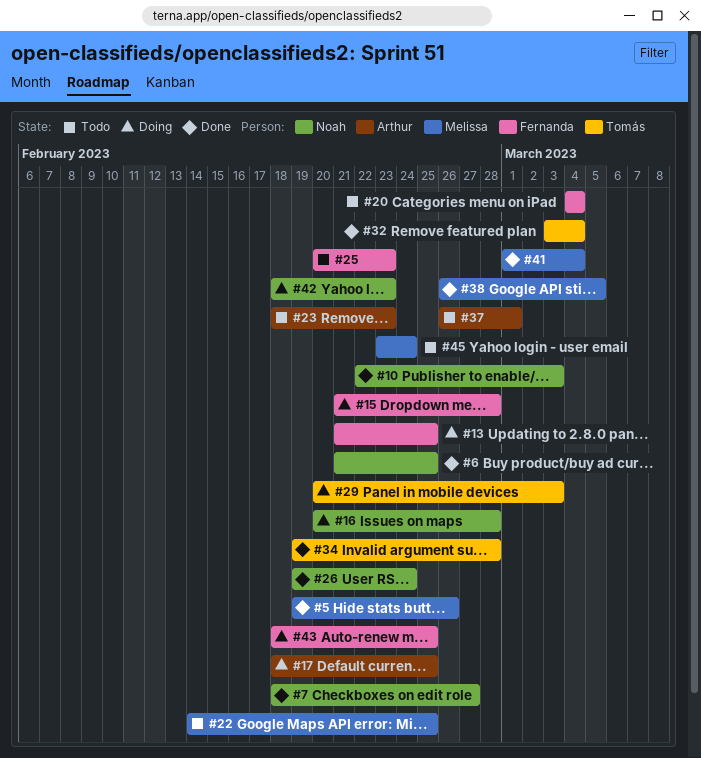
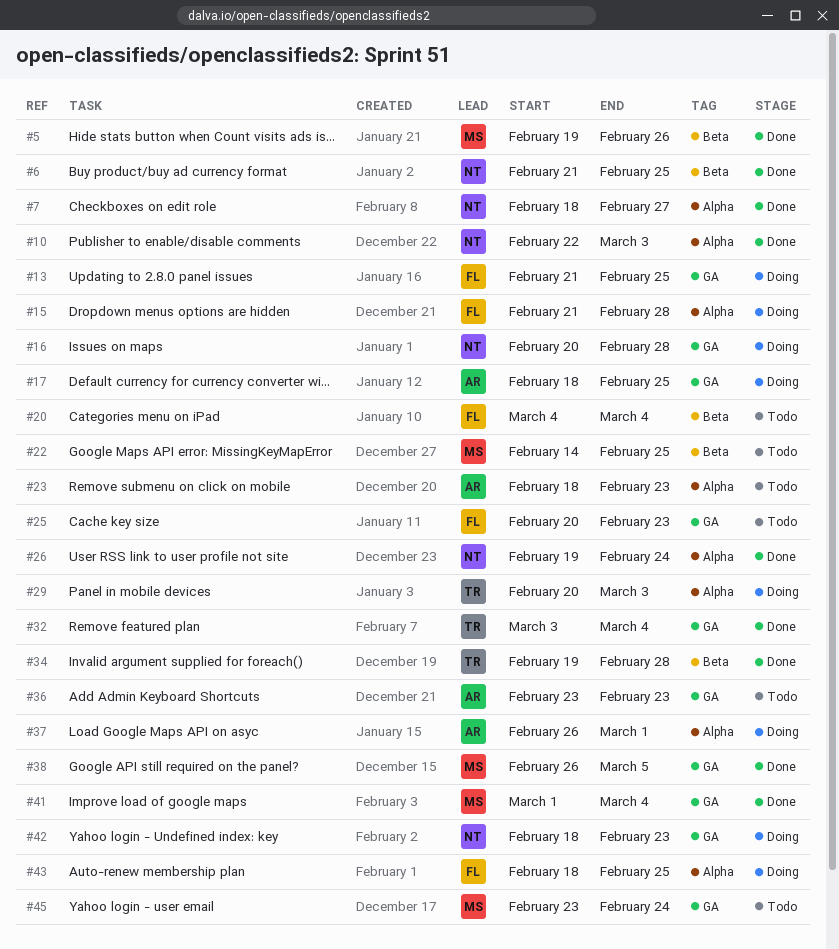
#36: none -> present
#37, status: Todo -> Doing

